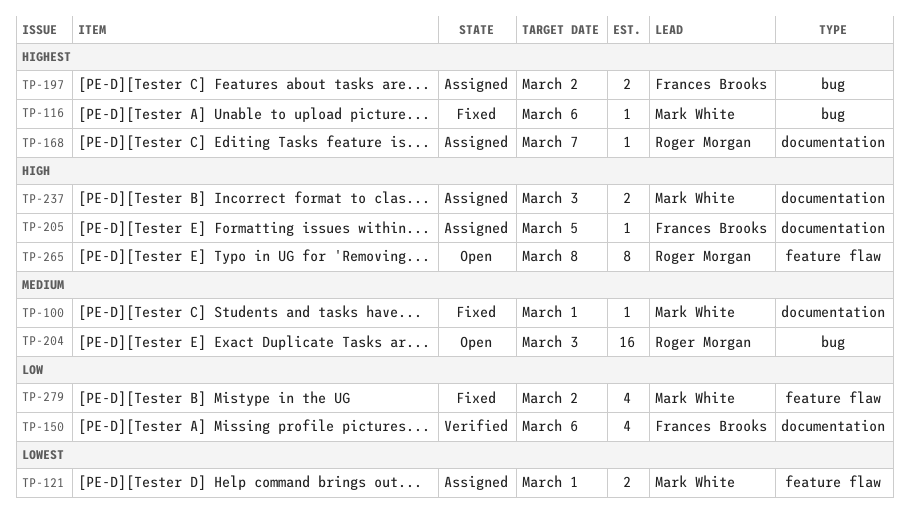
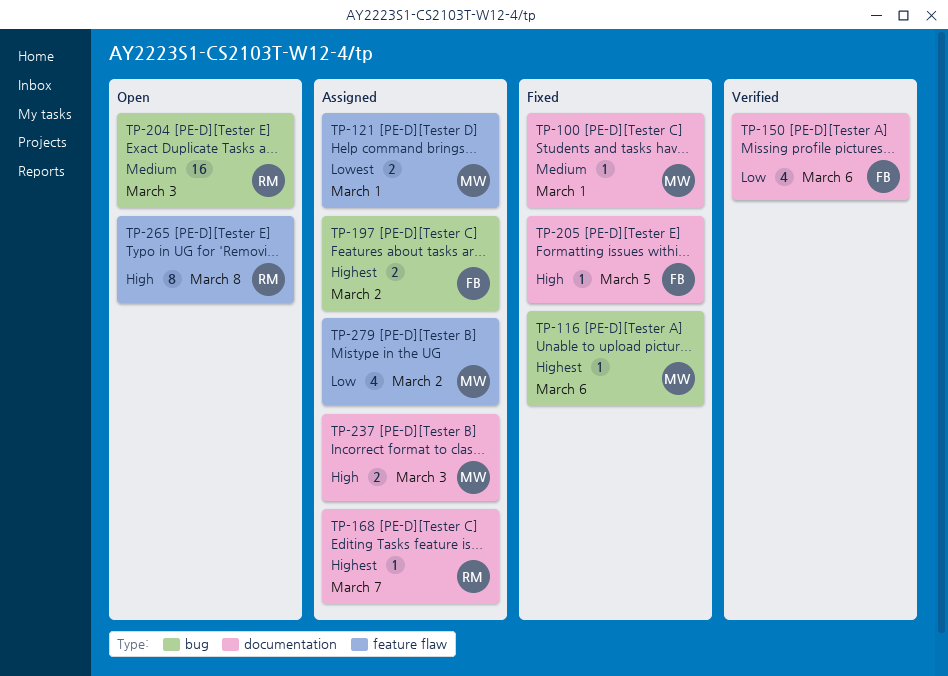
TP-205, status: Assigned -> Fixed
TP-279, status: Fixed -> Assigned

